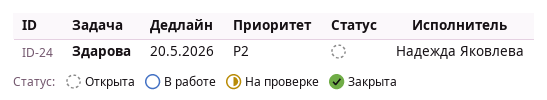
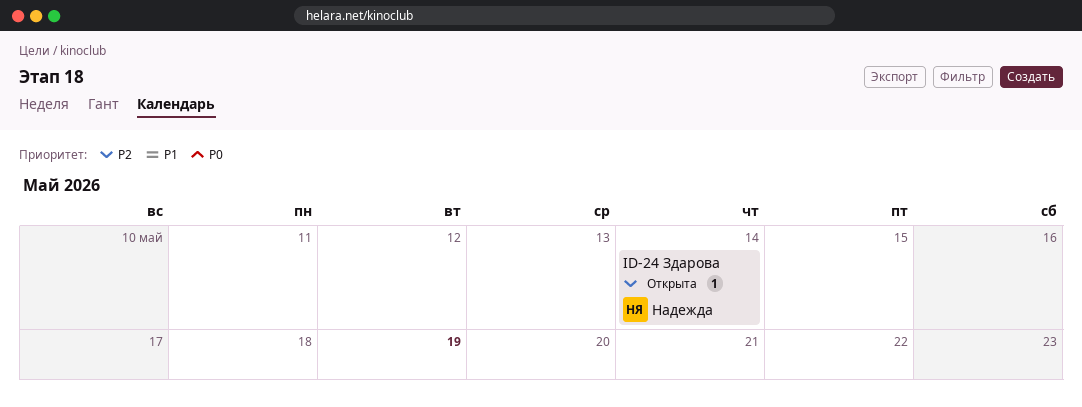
ID-24, due: May 20 -> May 14

